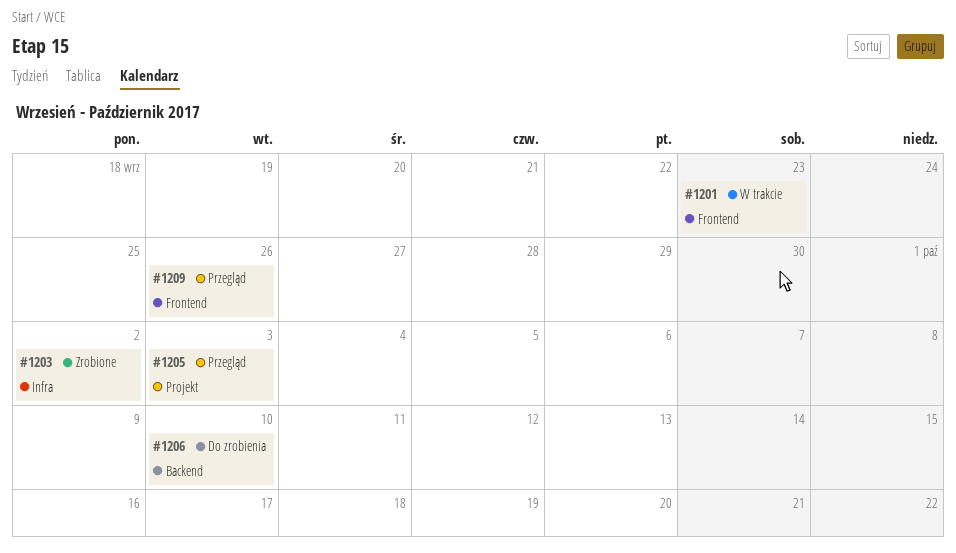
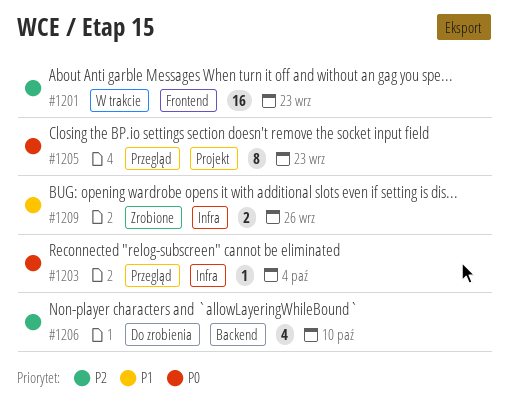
#1203, status: Zrobione -> Przegląd
#1203, due: Oct 2 -> Oct 4
#1205, due: Oct 3 -> Sep 23
#1209, status: Przegląd -> Zrobione
#1209, label: Frontend -> Infra

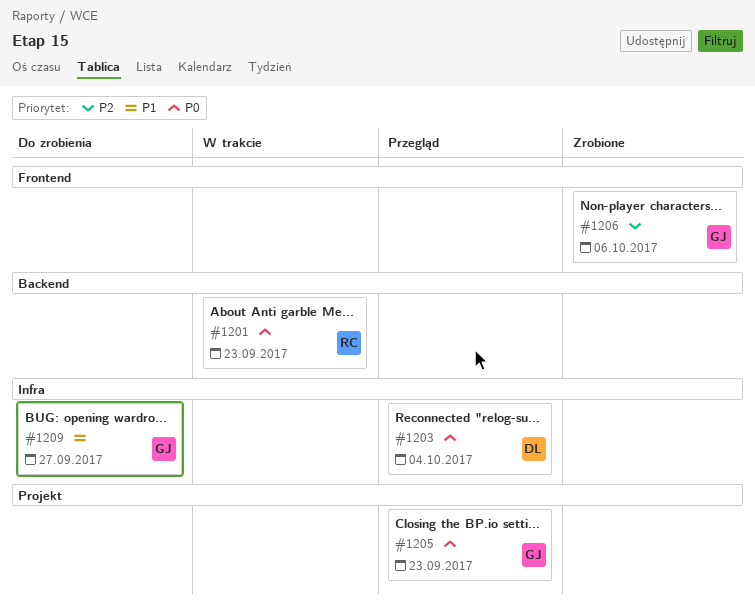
#1201, priority: P2 -> P0
#1201, label: Frontend -> Backend
#1206, status: Do zrobienia -> Zrobione
#1206, label: Backend -> Frontend
#1206, due: Oct 10 -> Oct 6
#1209, status: Zrobione -> Do zrobienia
#1209, due: Sep 26 -> Sep 27

